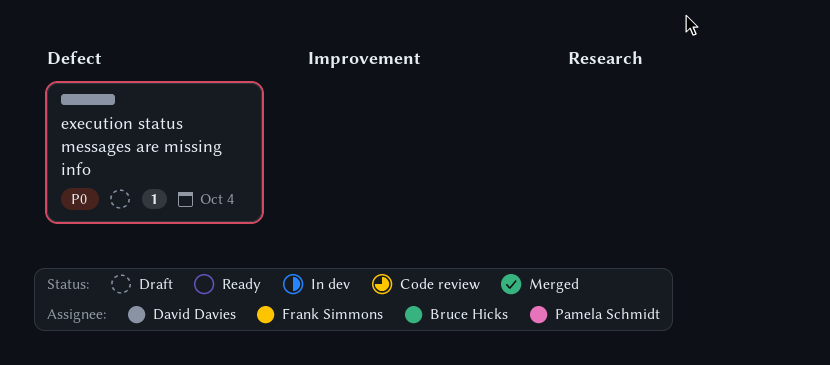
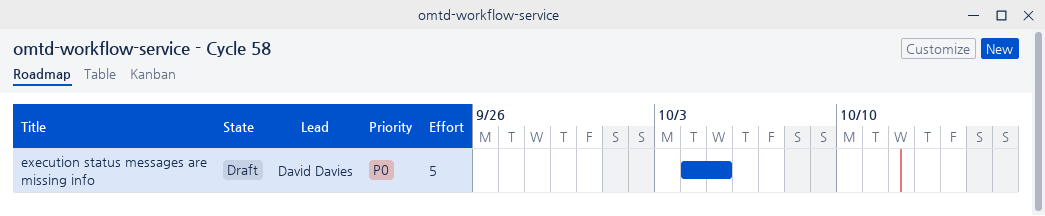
execution status messages are missing info, estimate: 1 -> 5
execution status messages are missing info, due: Oct 4 -> Oct 5

